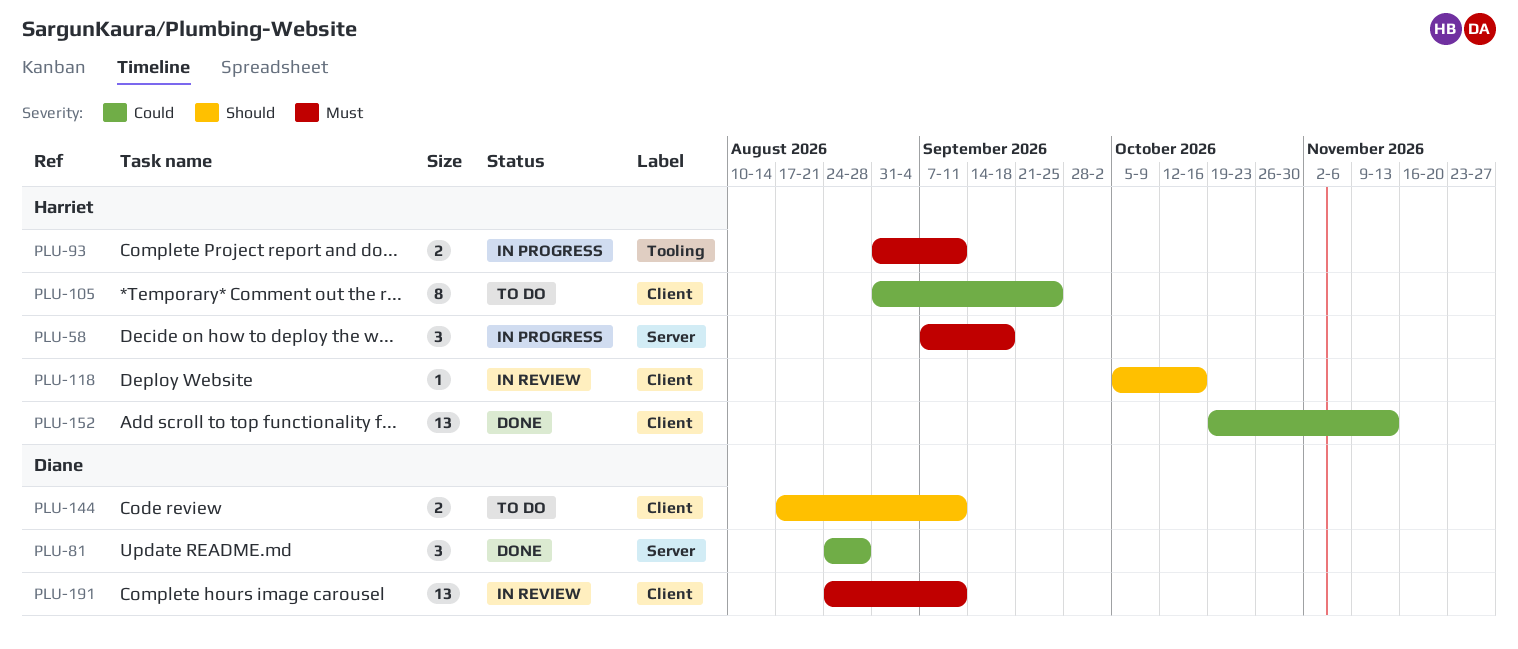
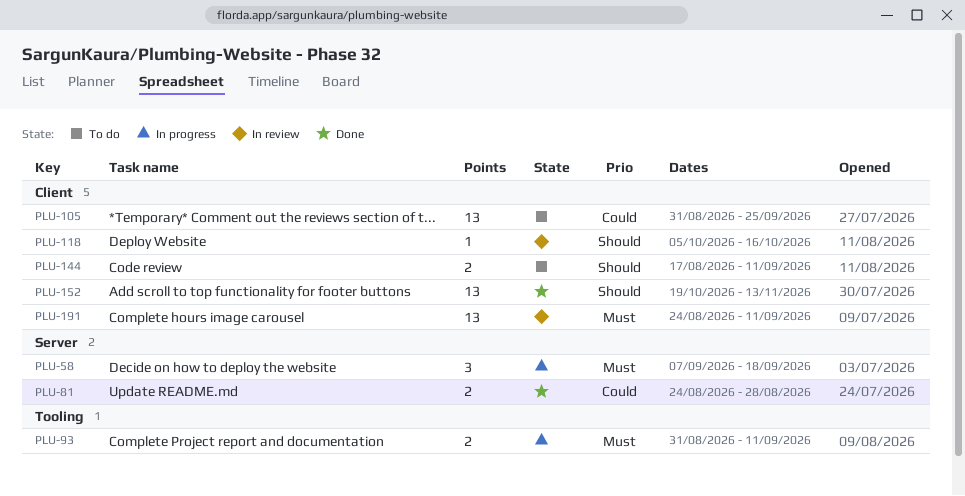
PLU-81, estimate: 3 -> 2
PLU-105, estimate: 8 -> 13
PLU-152, priority: Could -> Should

